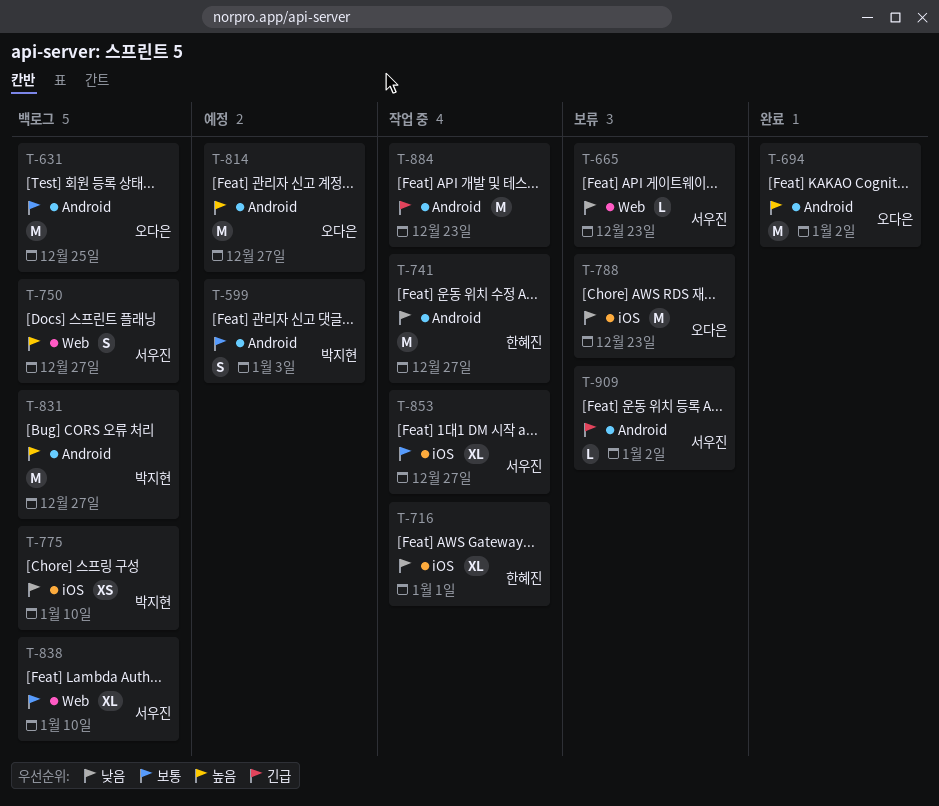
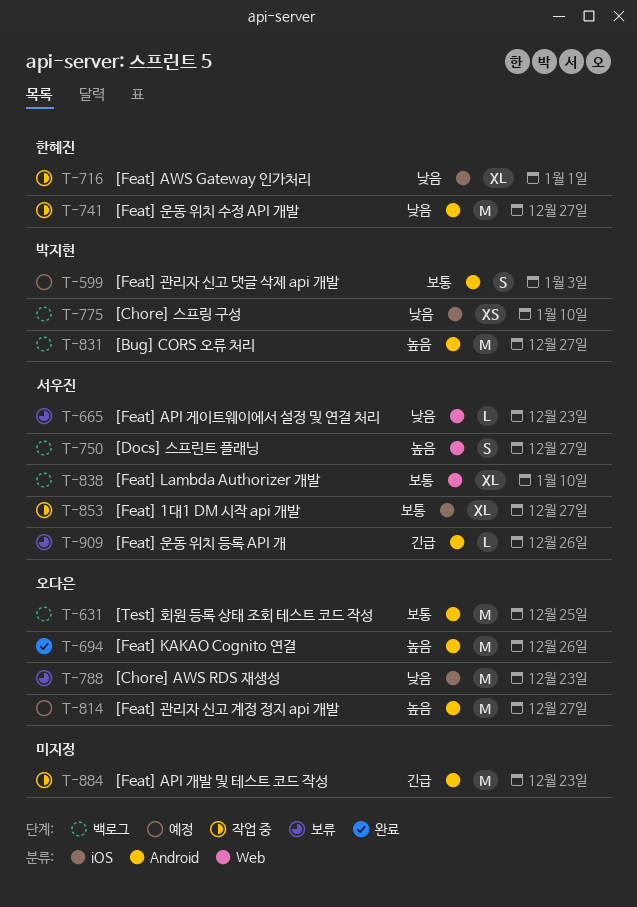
T-694, due: Jan 2 -> Dec 26
T-909, due: Jan 2 -> Dec 26

